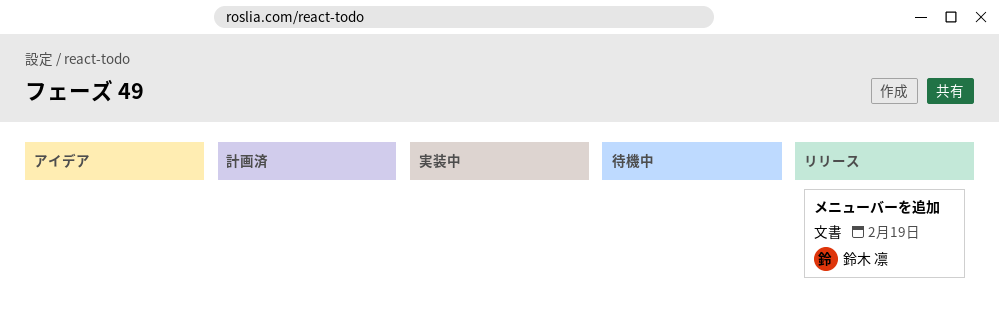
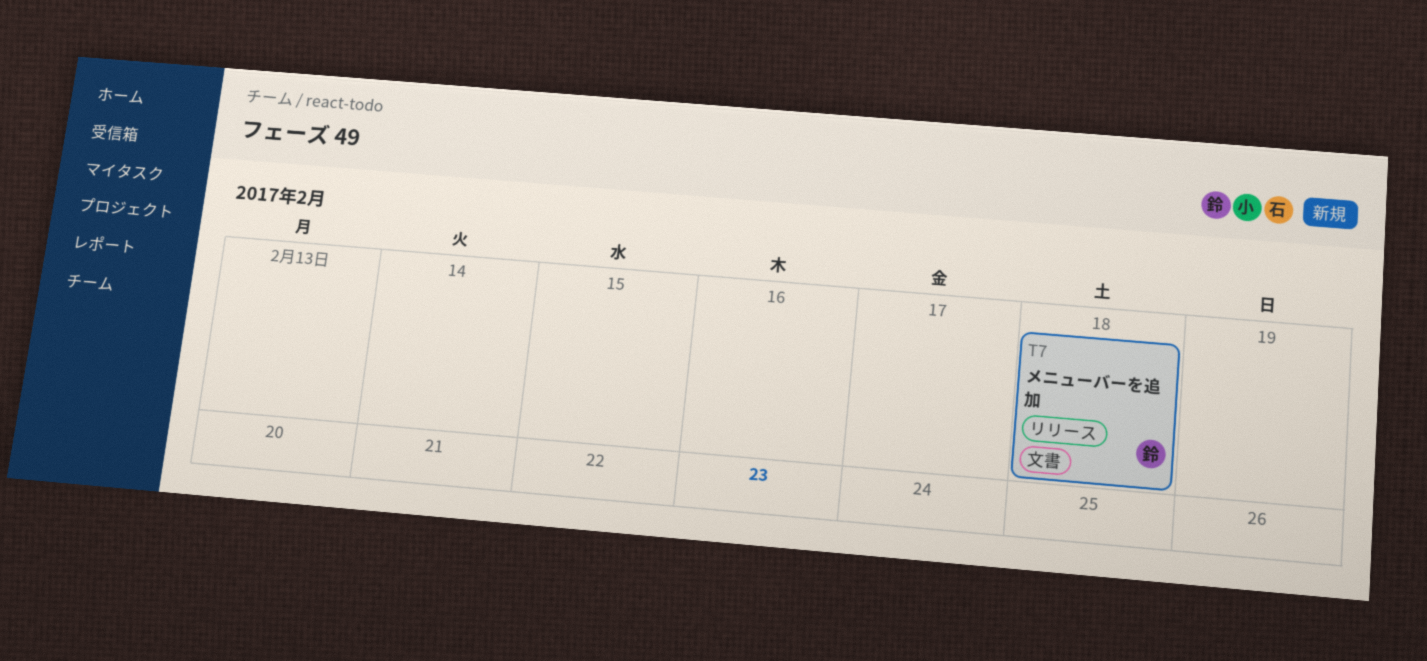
メニューバーを追加, due: Feb 19 -> Feb 18

